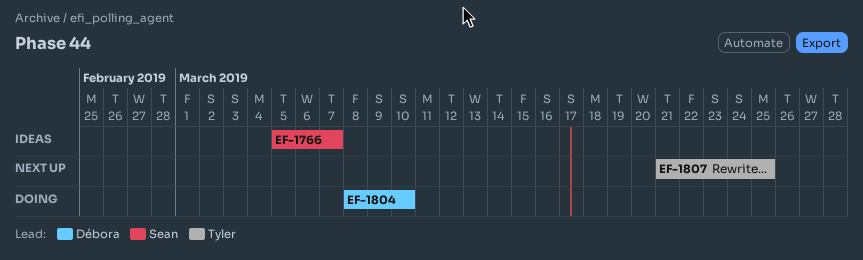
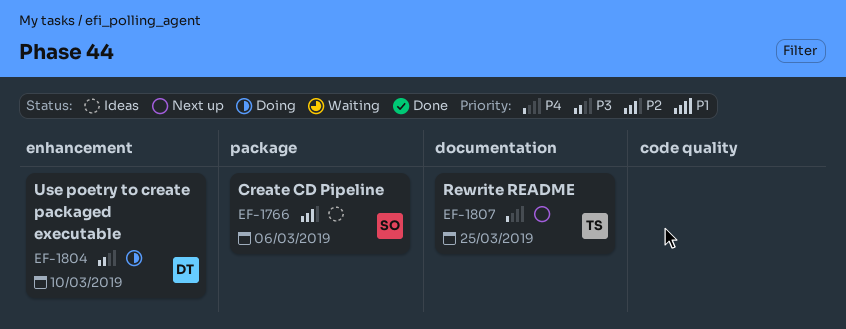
EF-1766, due: Mar 7 -> Mar 6

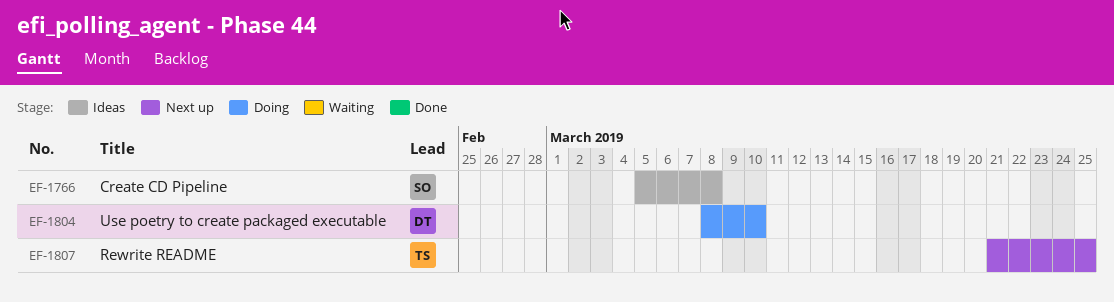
EF-1766, due: Mar 6 -> Mar 8

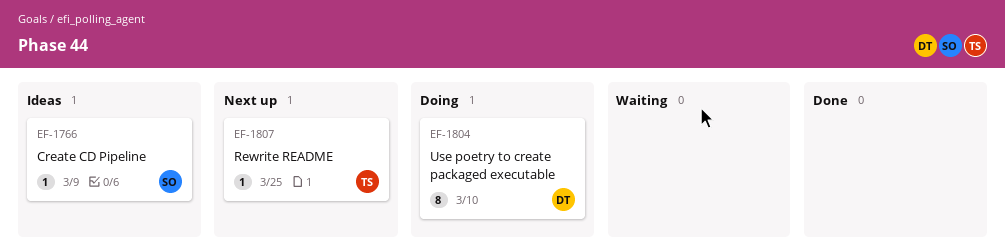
EF-1766, due: Mar 8 -> Mar 9

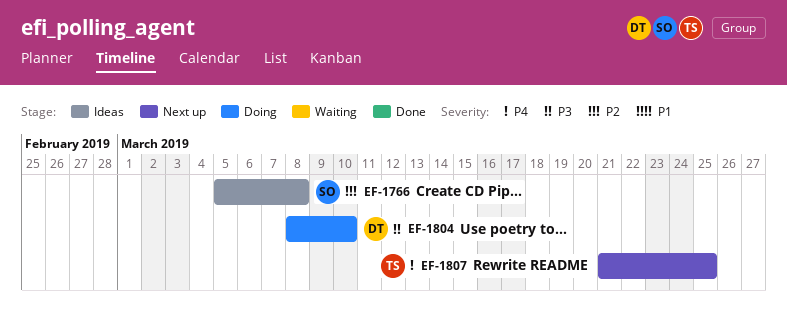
EF-1766, due: Mar 9 -> Mar 8

